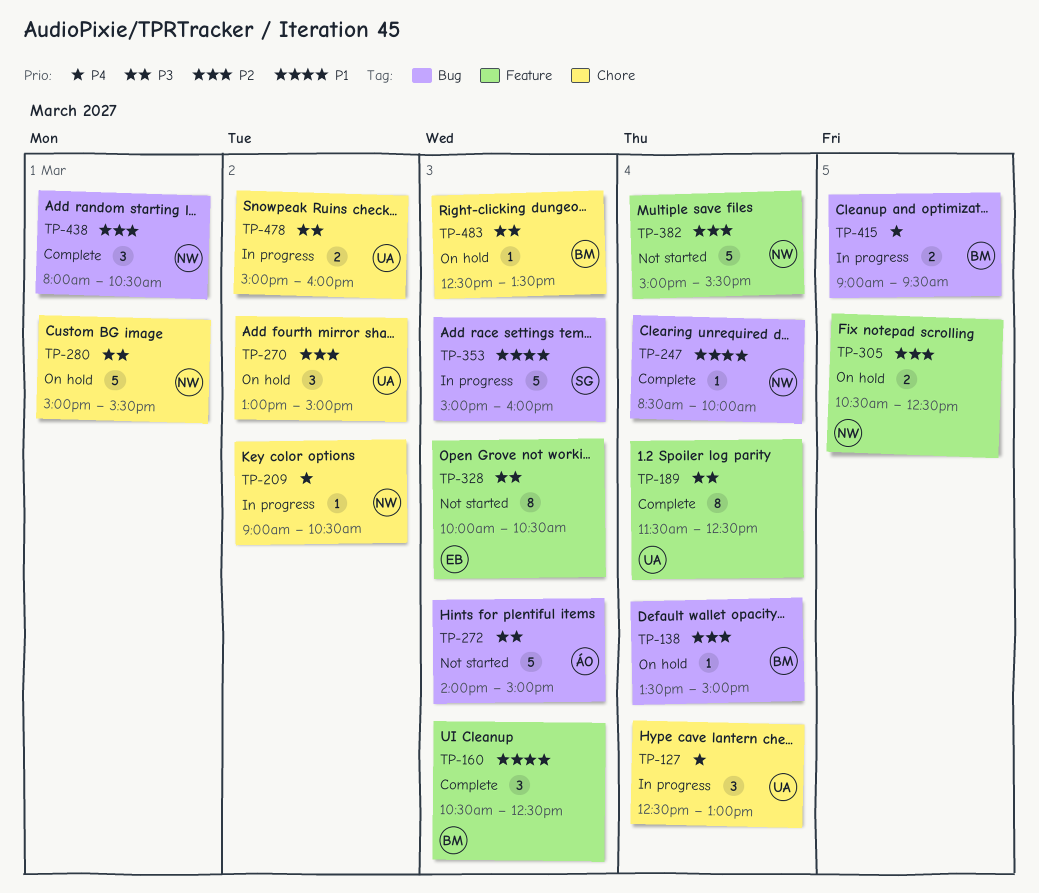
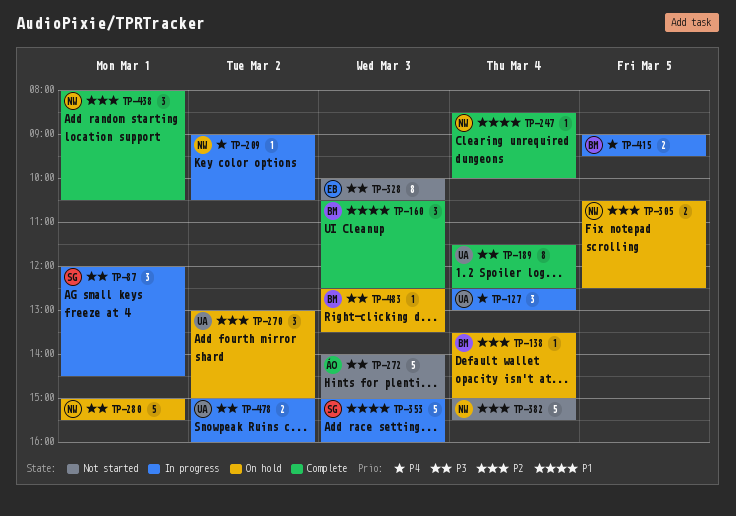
TP-87: none -> present

